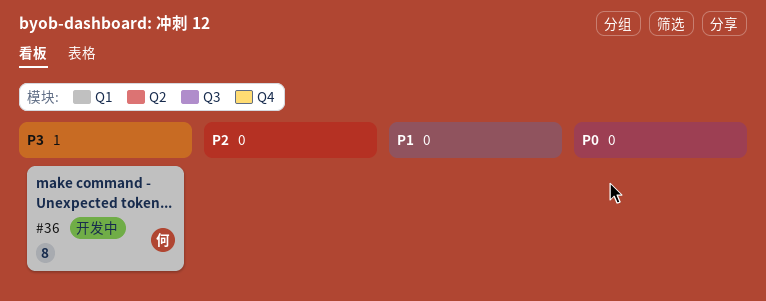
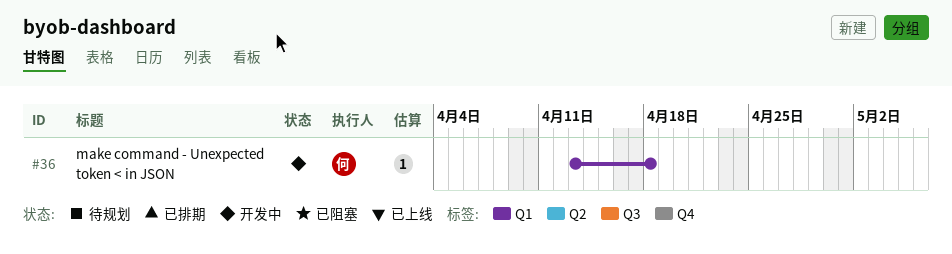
#36, estimate: 8 -> 1

